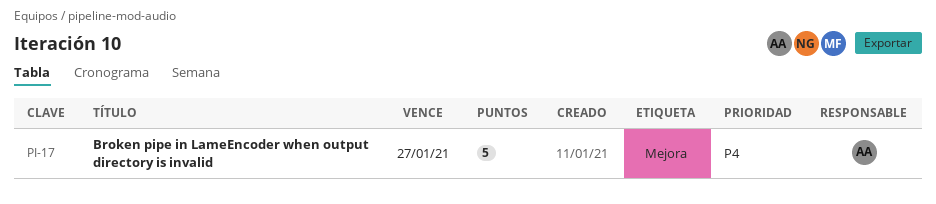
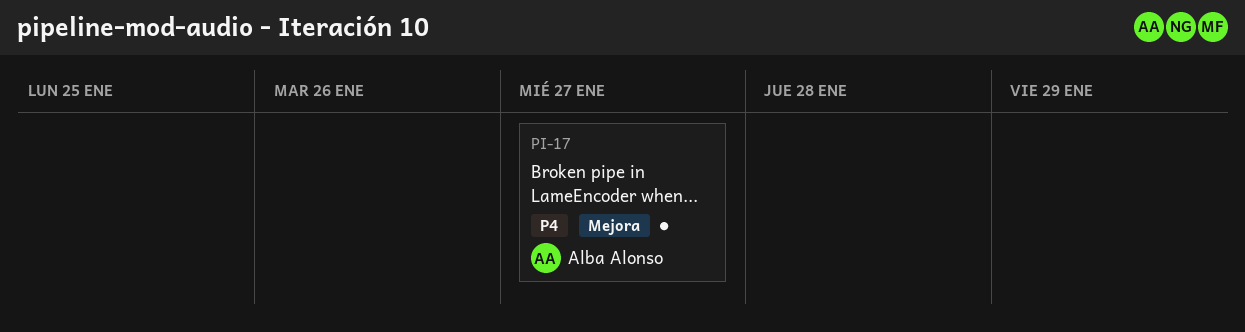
PI-17, estimate: 5 -> 1

